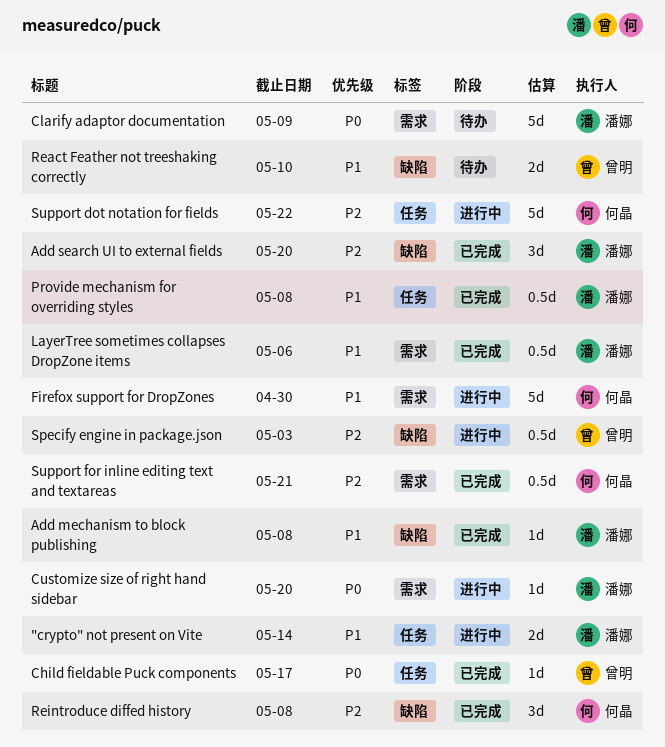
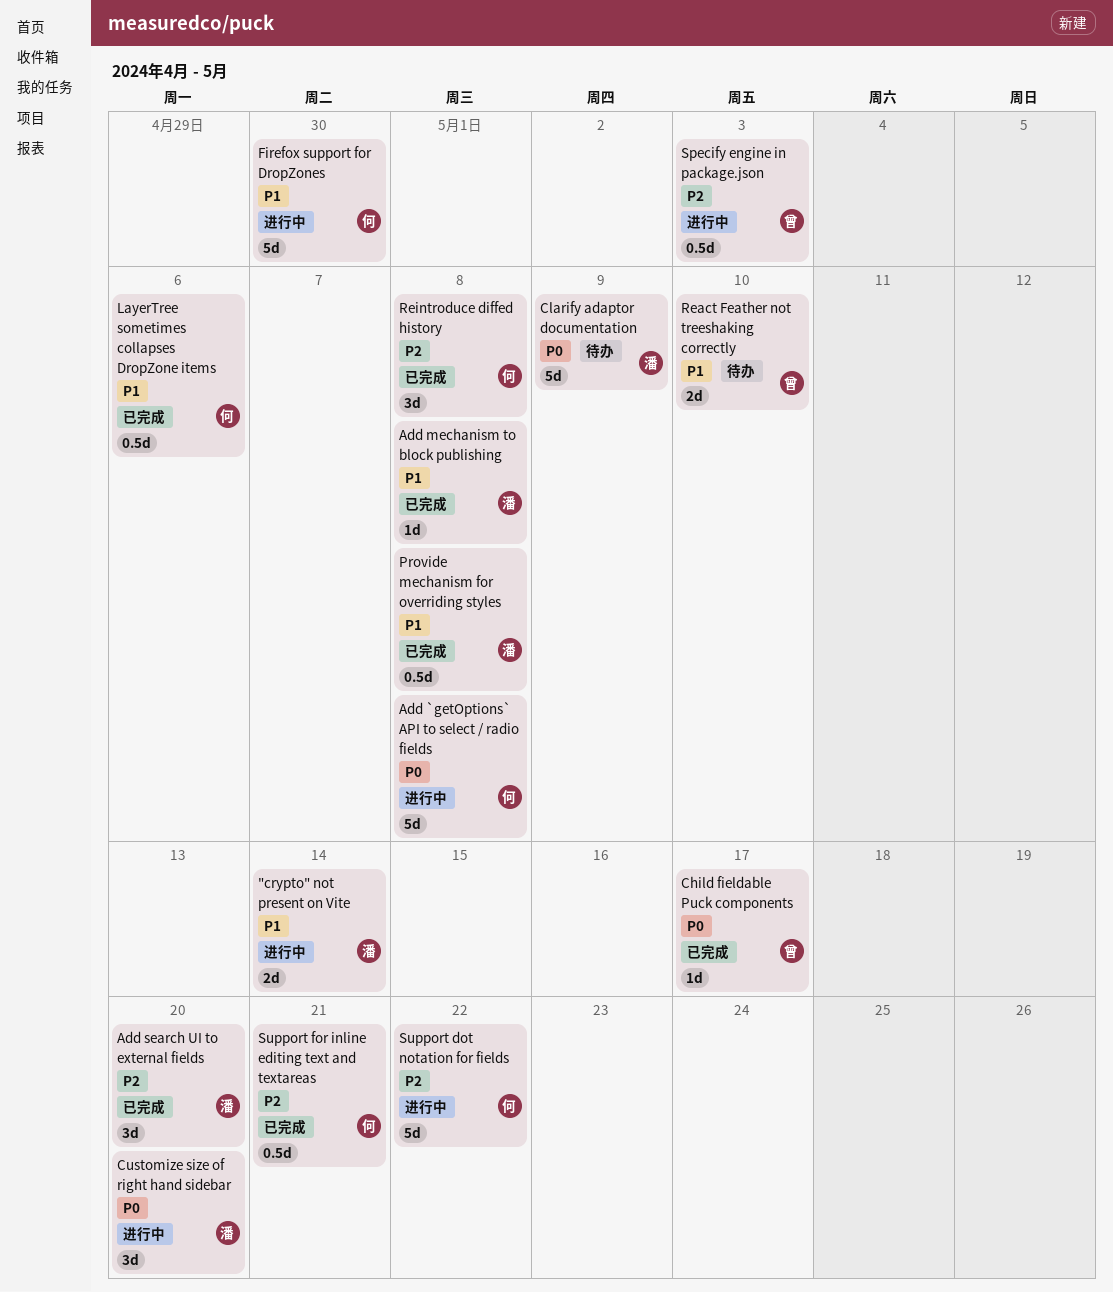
Add `getOptions` API to select / radio fields: none -> present
Customize size of right hand sidebar, estimate: 1d -> 3d
LayerTree sometimes collapses DropZone items, owner: 潘娜 -> 何晶

